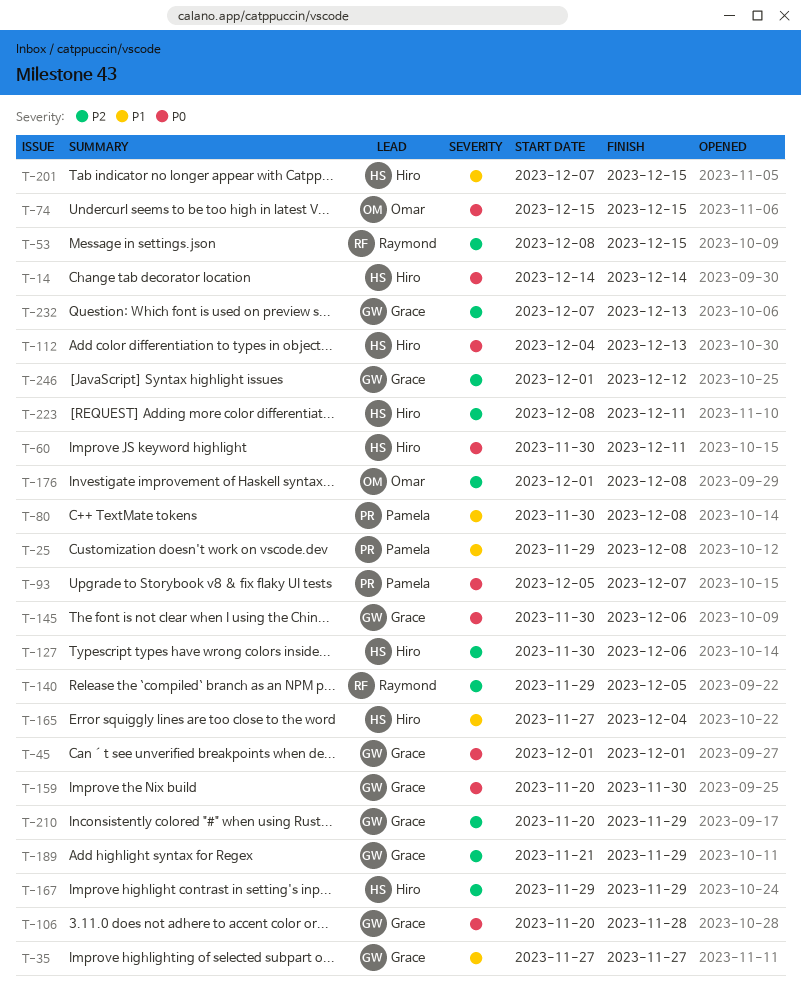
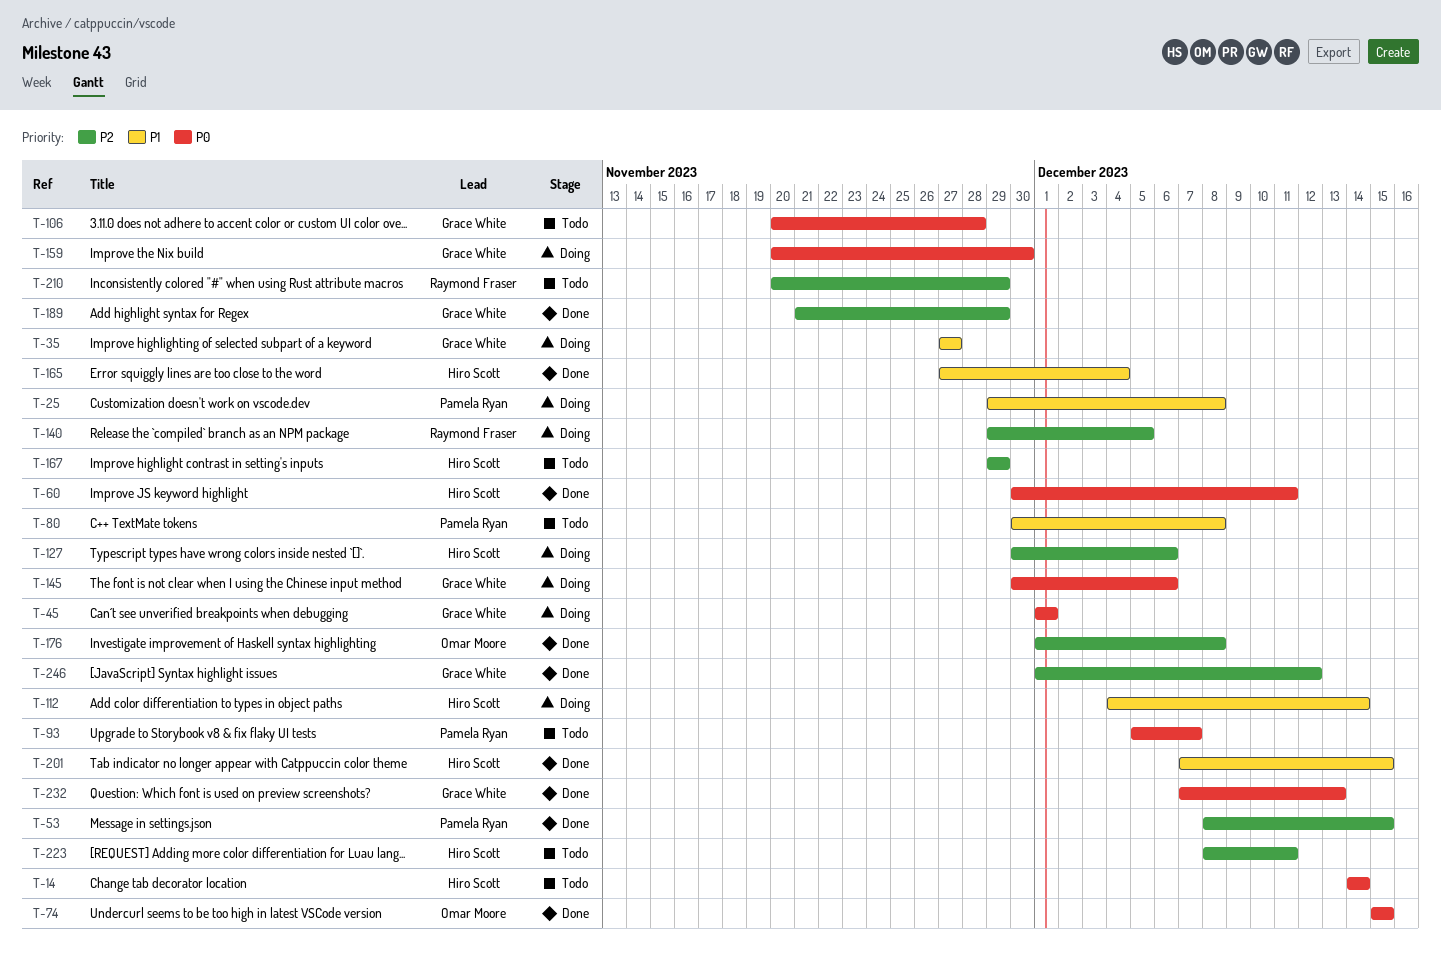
T-53, owner: Raymond Fraser -> Pamela Ryan
T-112, priority: P0 -> P1
T-112, due: Dec 13 -> Dec 14
T-210, owner: Grace White -> Raymond Fraser
T-232, priority: P2 -> P0

